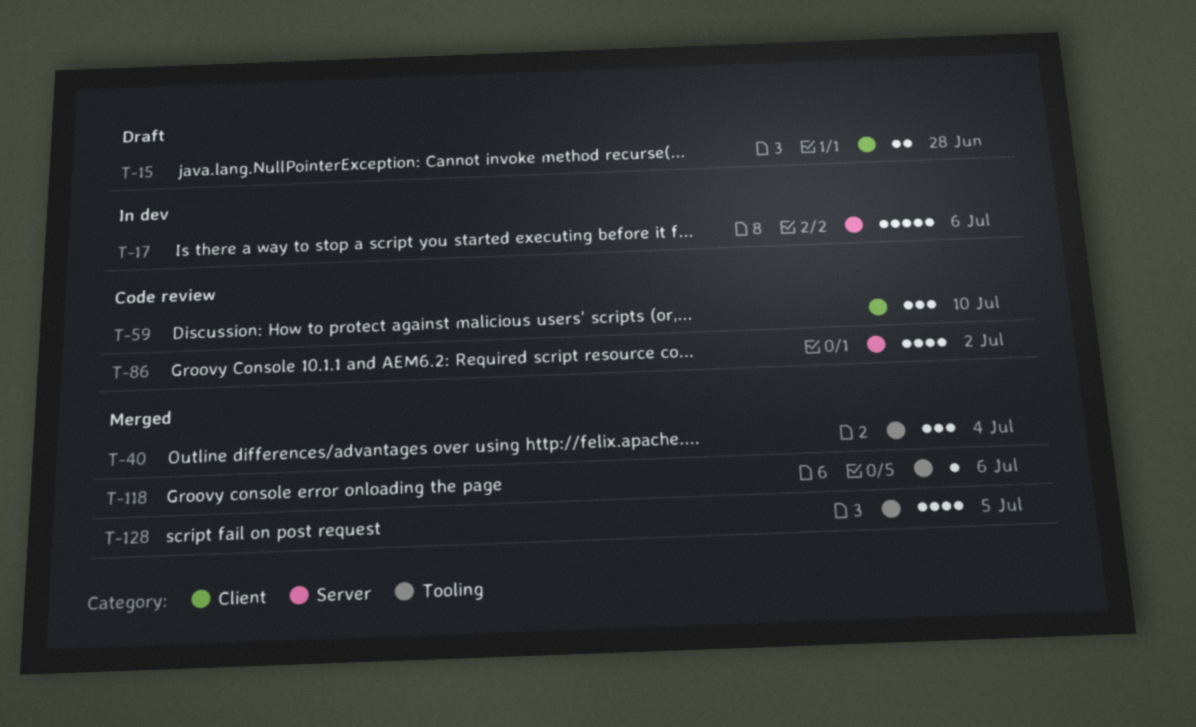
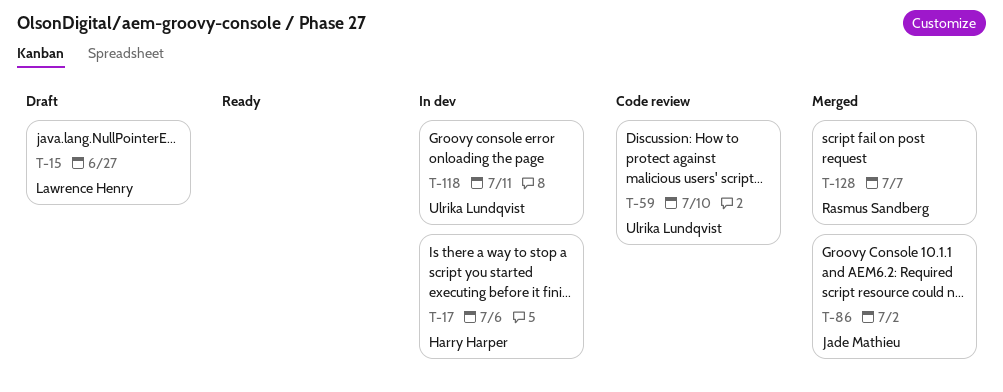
T-15, due: Jun 28 -> Jun 27
T-40: present -> none
T-86, status: Code review -> Merged
T-118, status: Merged -> In dev
T-118, due: Jul 6 -> Jul 11
T-128, due: Jul 5 -> Jul 7

